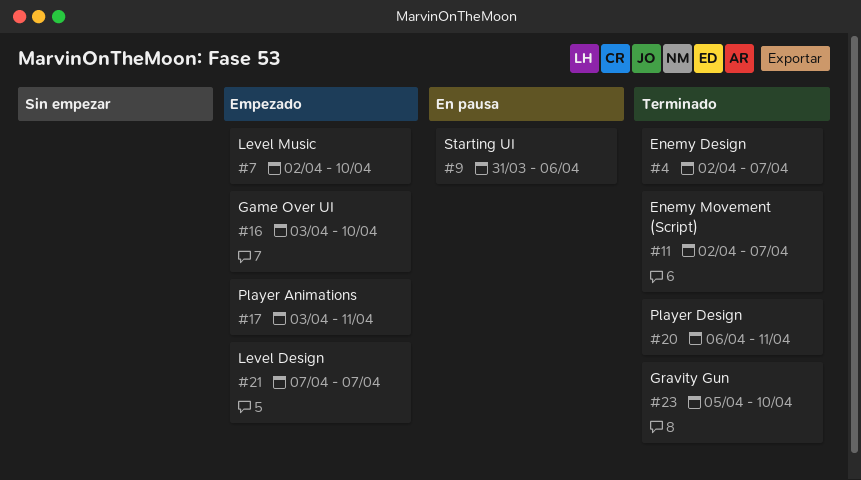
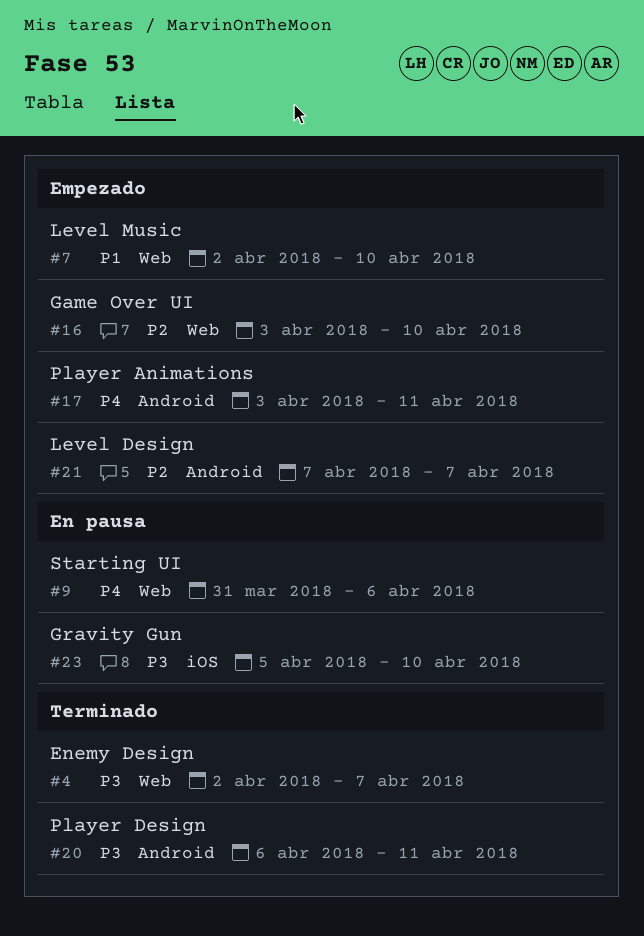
#11: present -> none
#23, status: Terminado -> En pausa

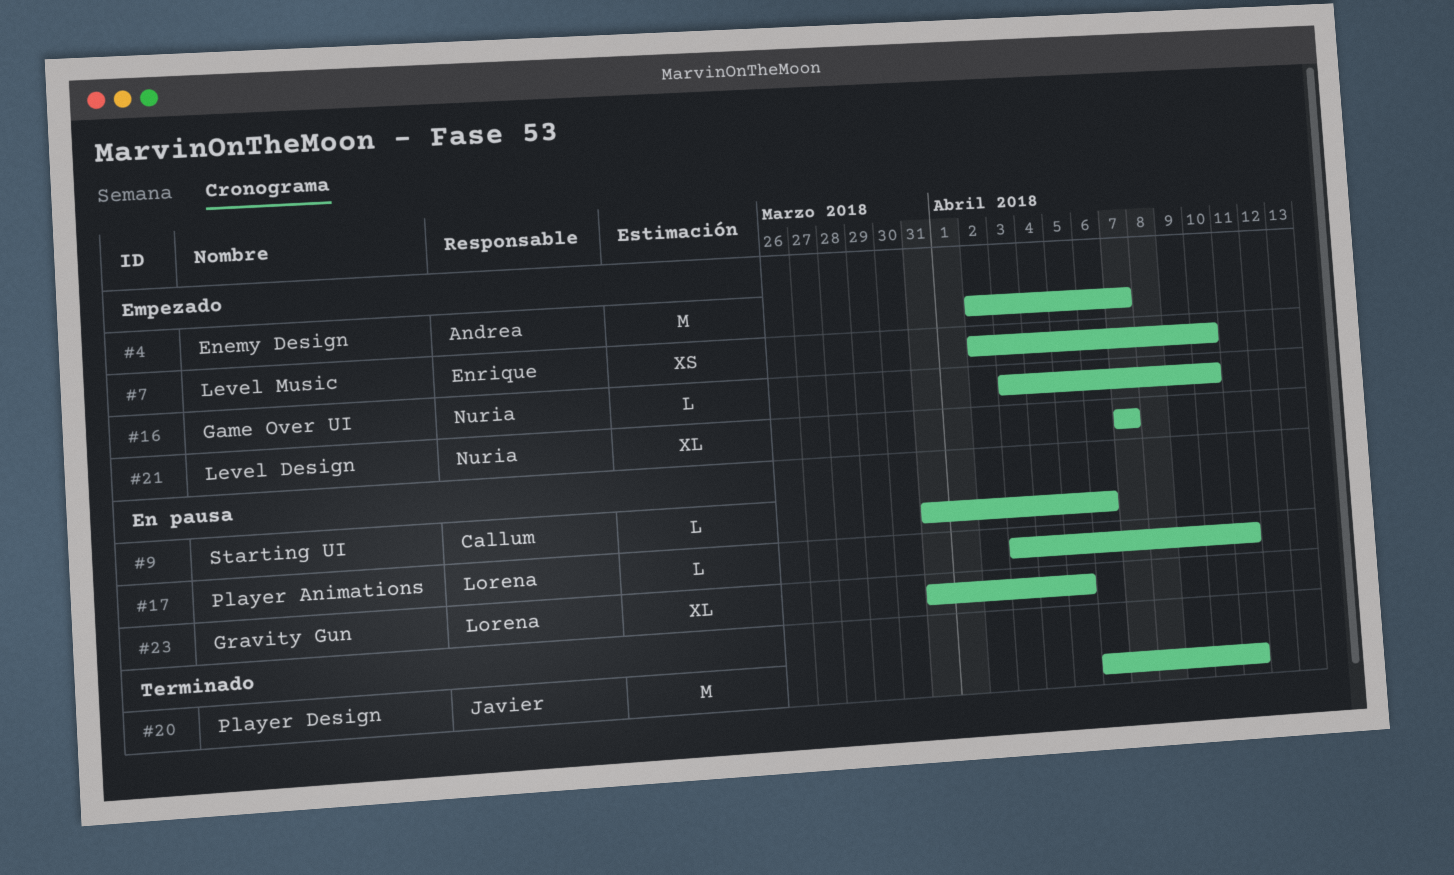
#4, status: Terminado -> Empezado
#17, status: Empezado -> En pausa
#23, start: Apr 5 -> Mar 31
#23, due: Apr 10 -> Apr 5

